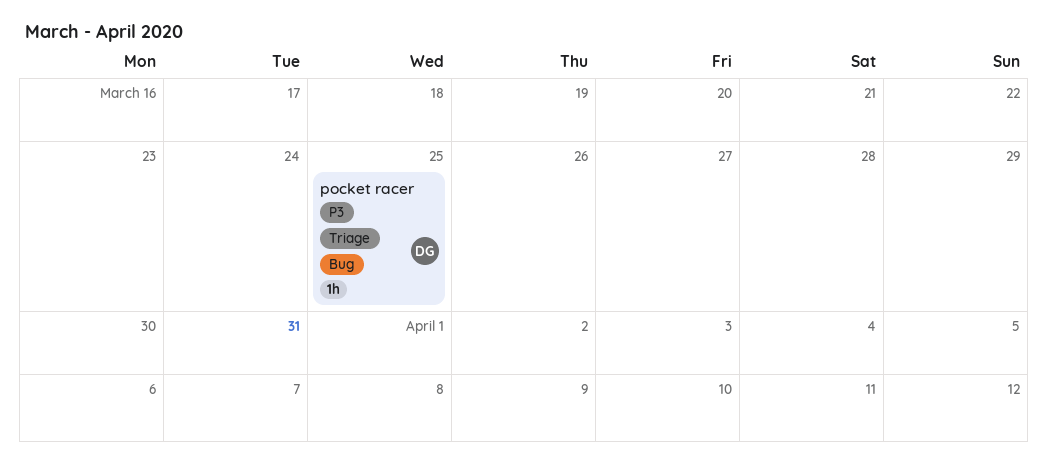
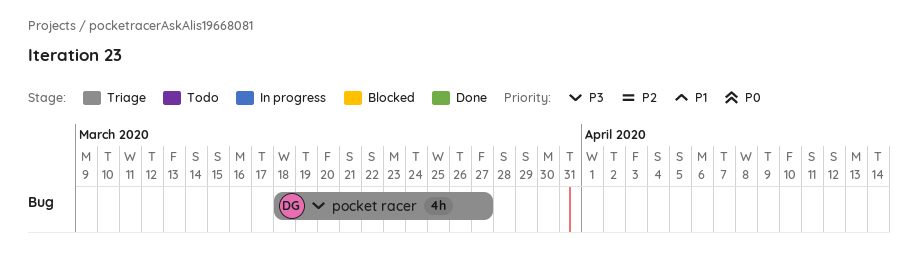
pocket racer, estimate: 1h -> 4h
pocket racer, due: Mar 25 -> Mar 27

